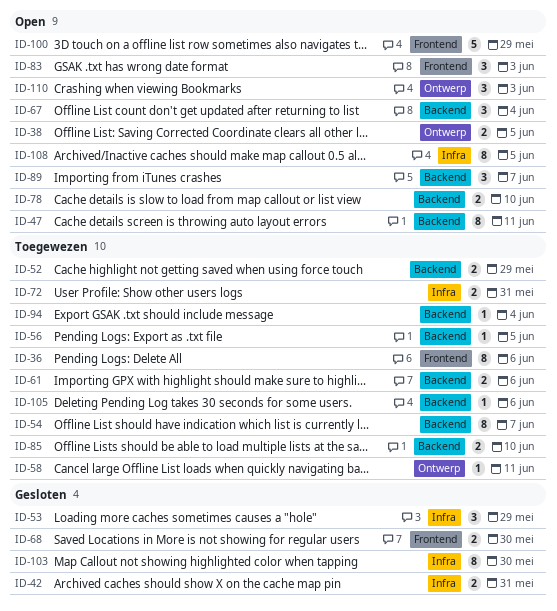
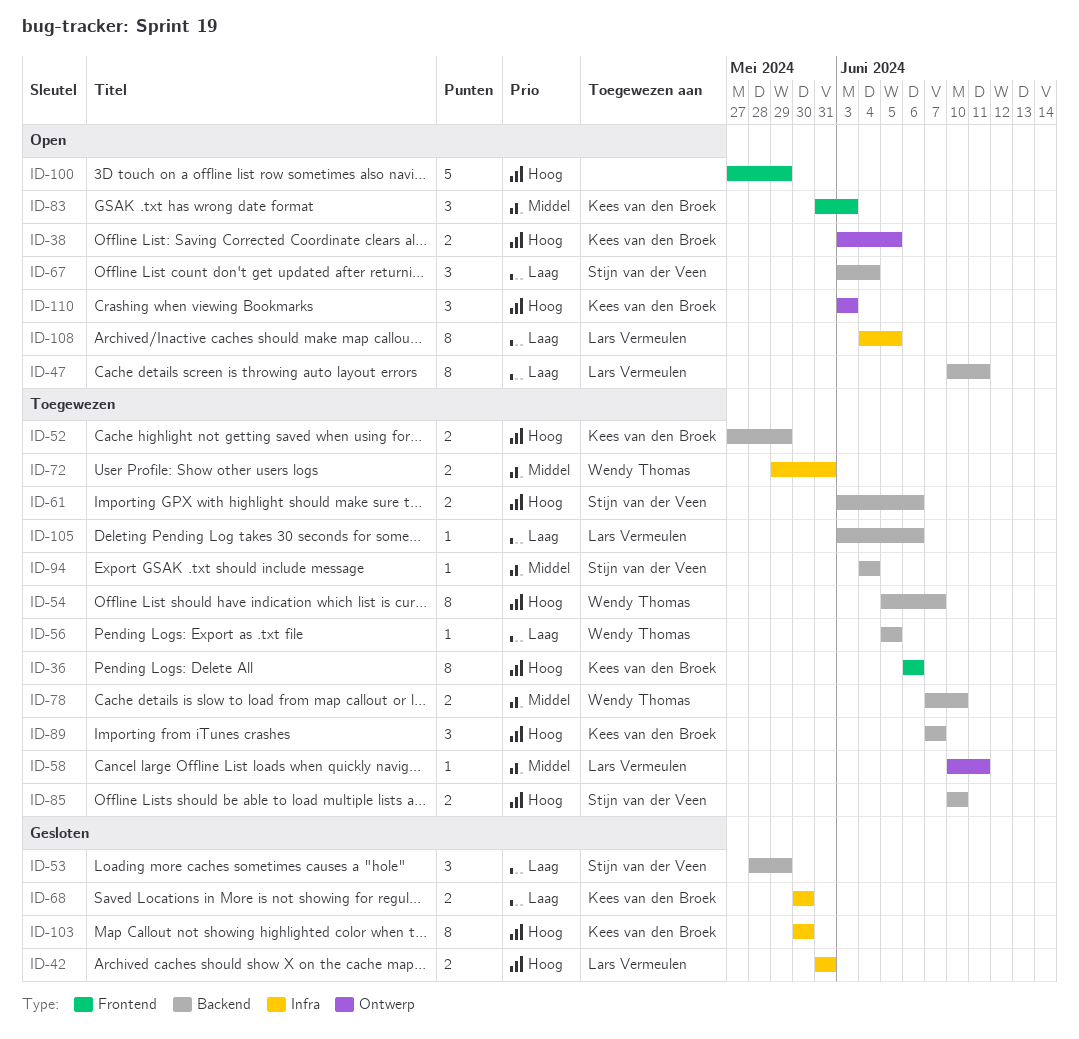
ID-53, label: Infra -> Backend
ID-68, label: Frontend -> Infra
ID-78, status: Open -> Toegewezen
ID-89, status: Open -> Toegewezen

